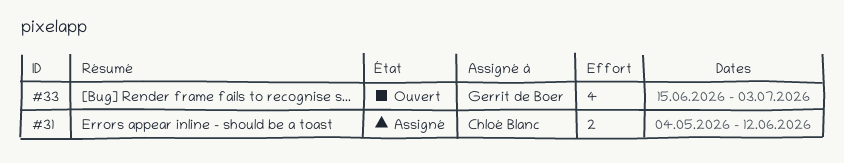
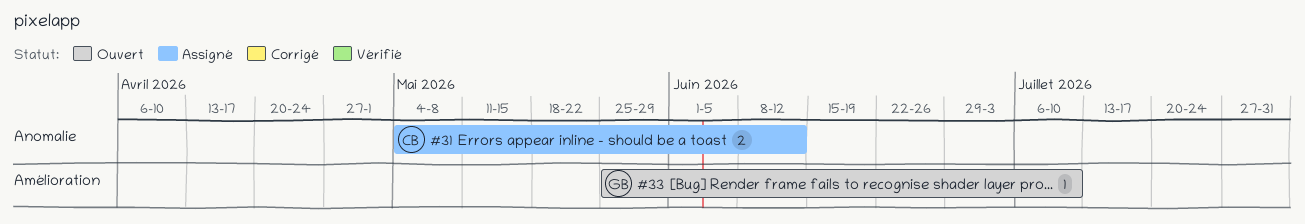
#33, estimate: 4 -> 1
#33, start: Jun 15 -> May 25
#33, due: Jul 3 -> Jul 10

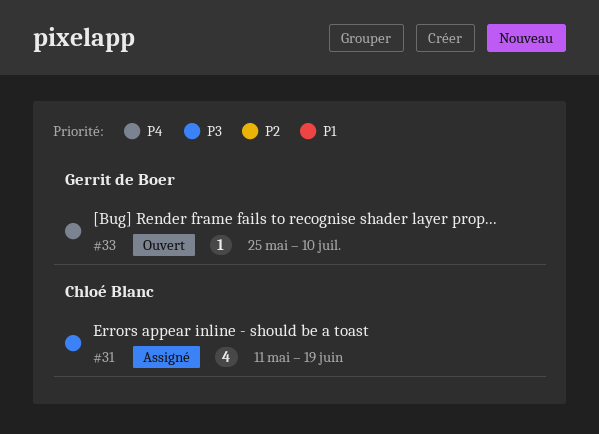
#31, estimate: 2 -> 4
#31, start: May 4 -> May 11
#31, due: Jun 12 -> Jun 19

